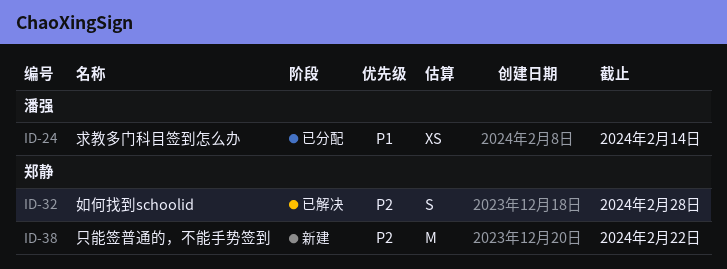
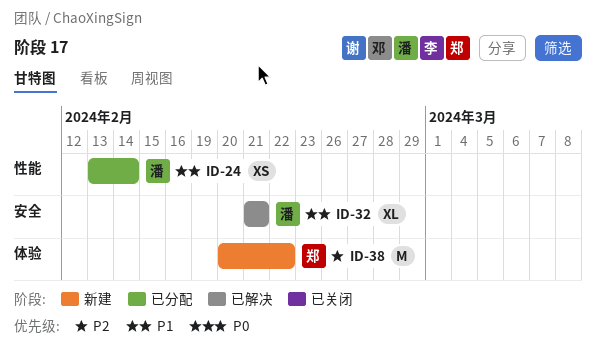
ID-32, owner: 郑静 -> 潘强
ID-32, priority: P2 -> P1
ID-32, estimate: S -> XL
ID-32, due: Feb 28 -> Feb 21

